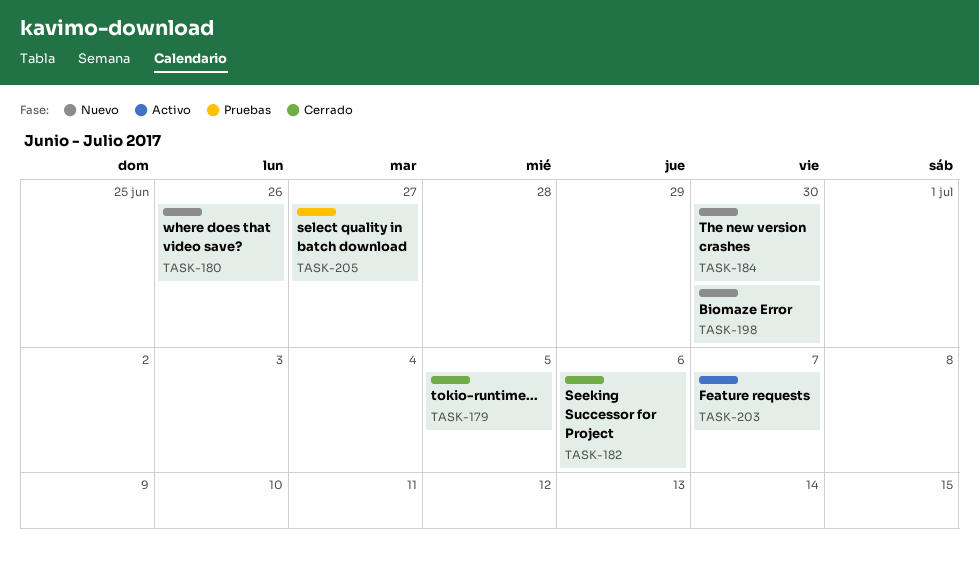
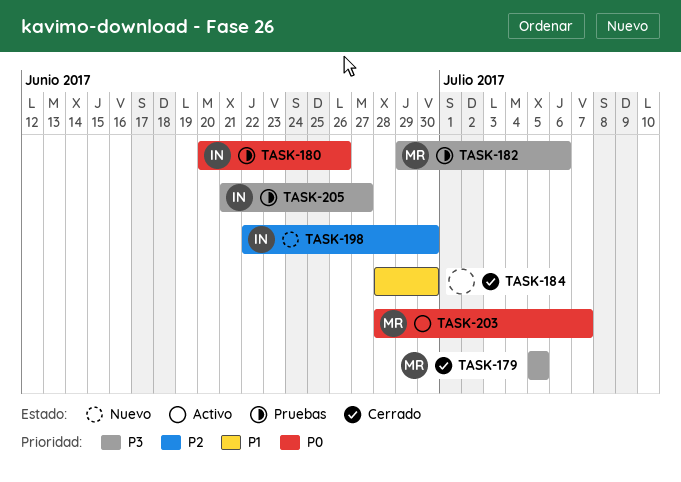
TASK-180, status: Nuevo -> Pruebas
TASK-182, status: Cerrado -> Pruebas
TASK-184, status: Nuevo -> Cerrado

